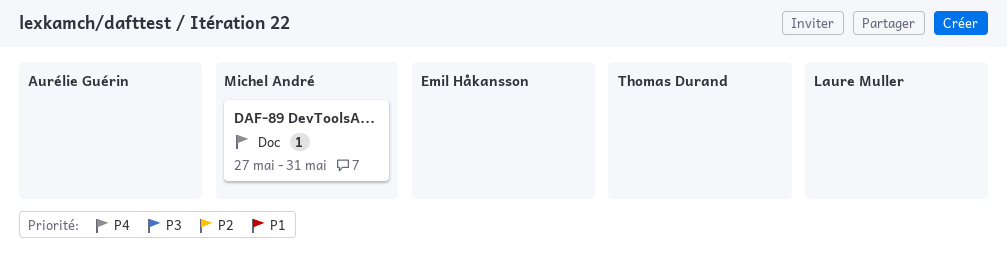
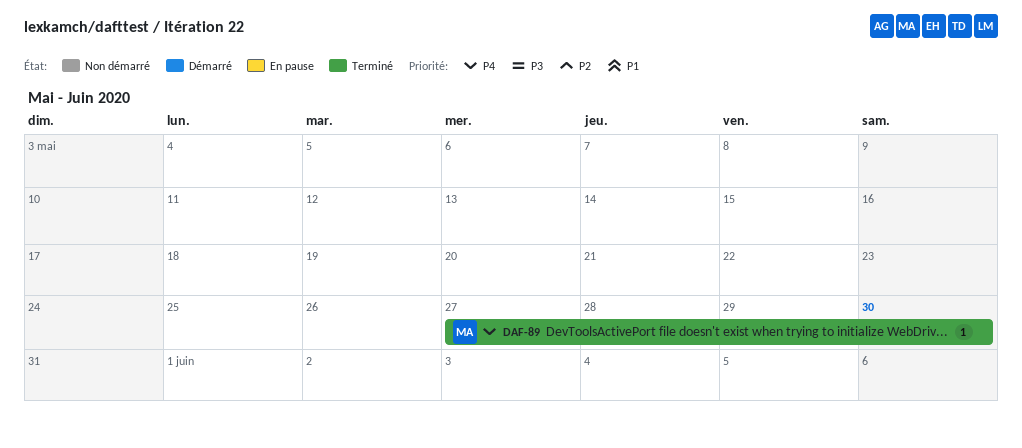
DAF-89, due: May 31 -> May 30

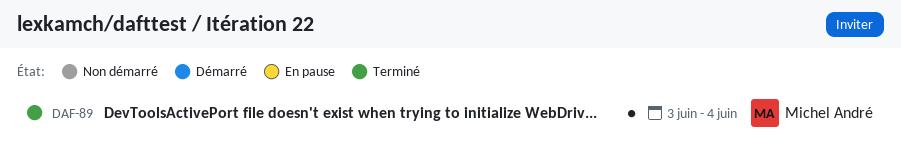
DAF-89, start: May 27 -> Jun 3
DAF-89, due: May 30 -> Jun 4

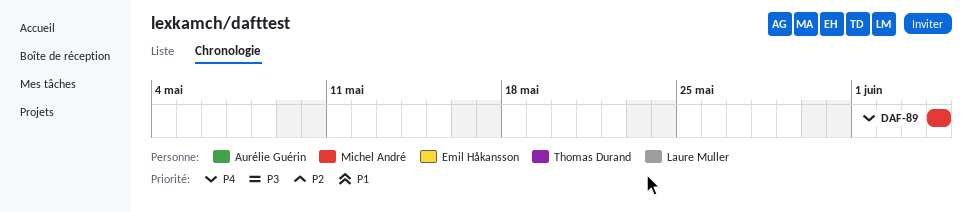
DAF-89, start: Jun 3 -> Jun 4

